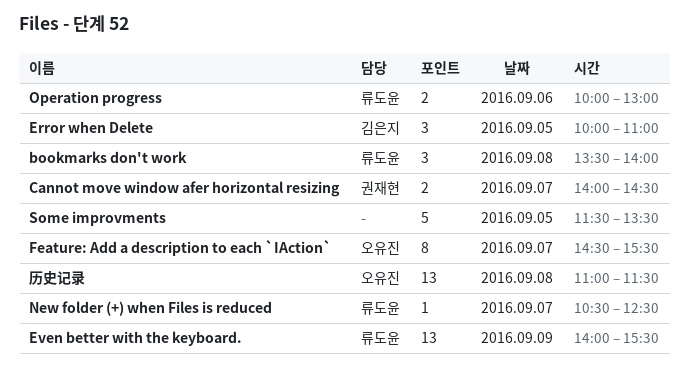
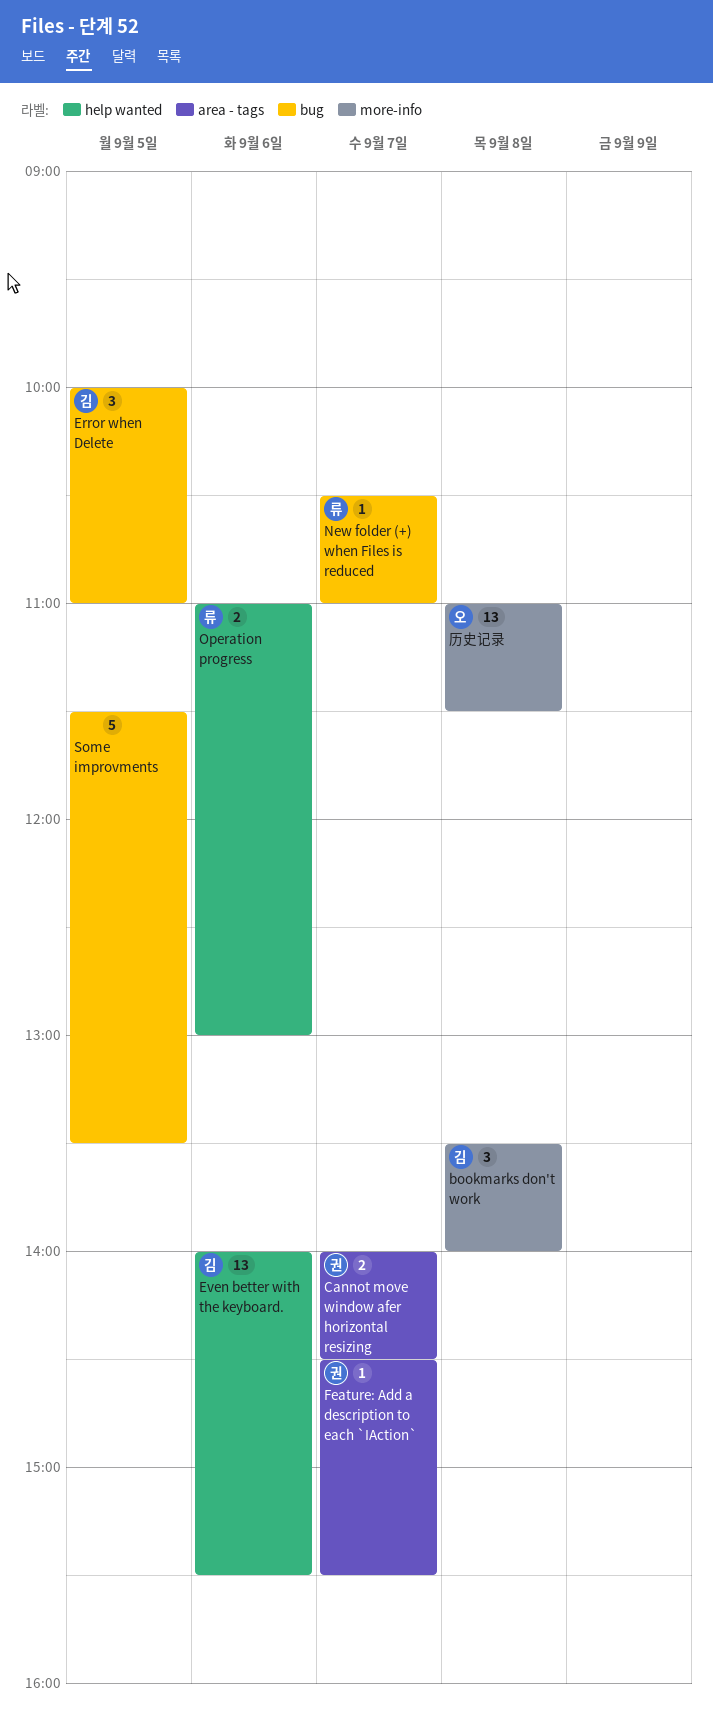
bookmarks don't work, owner: 류도윤 -> 김은지
Even better with the keyboard., owner: 류도윤 -> 김은지
Even better with the keyboard., day: Sep 9 -> Sep 6
Feature: Add a description to each `IAction`, owner: 오유진 -> 권재현
Feature: Add a description to each `IAction`, estimate: 8 -> 1
New folder (+) when Files is reduced, ends: 12:30 -> 11:00
Operation progress, begins: 10:00 -> 11:00

